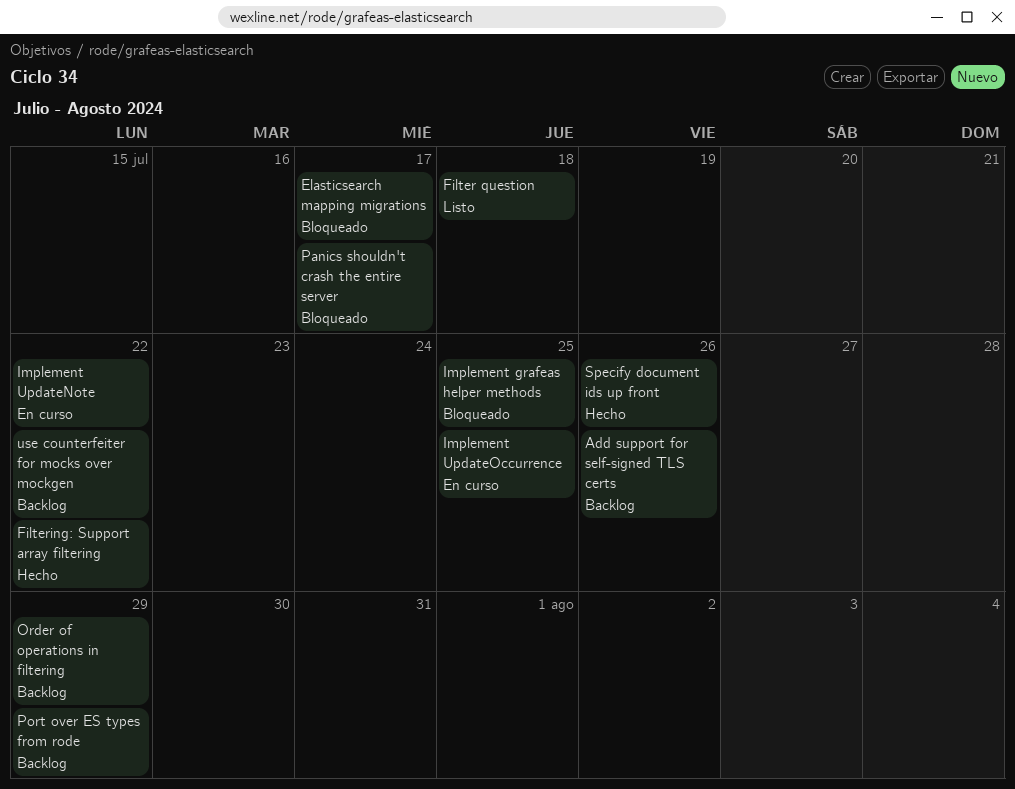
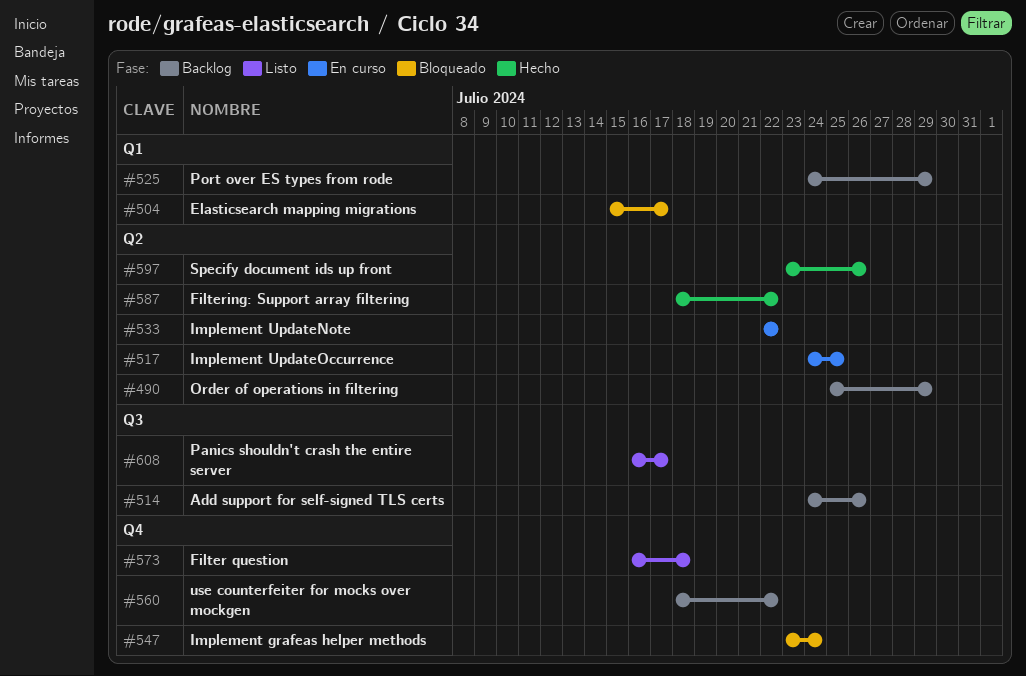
Implement grafeas helper methods, due: Jul 25 -> Jul 24
Panics shouldn't crash the entire server, status: Bloqueado -> Listo

